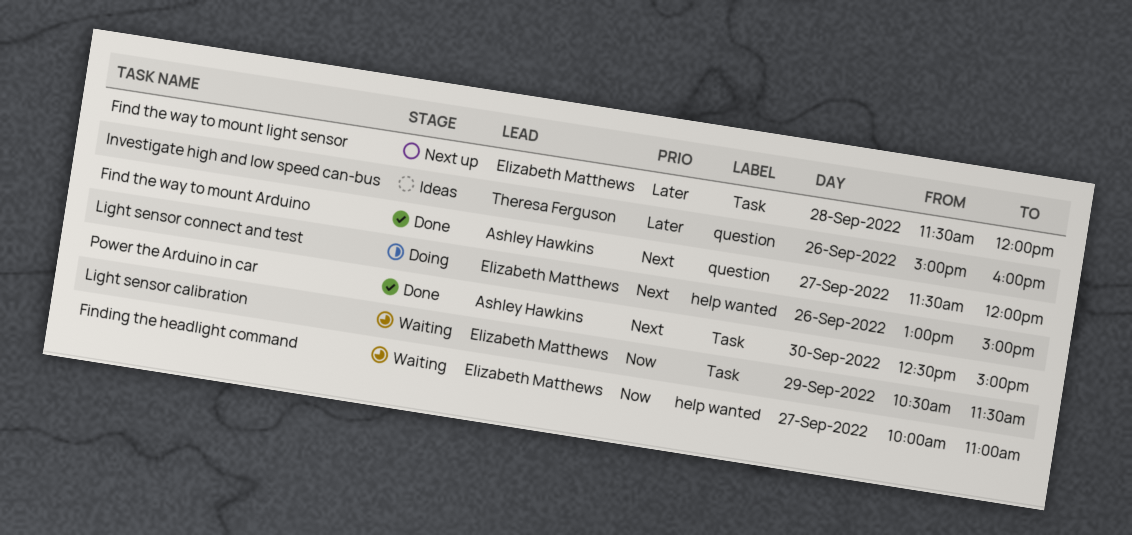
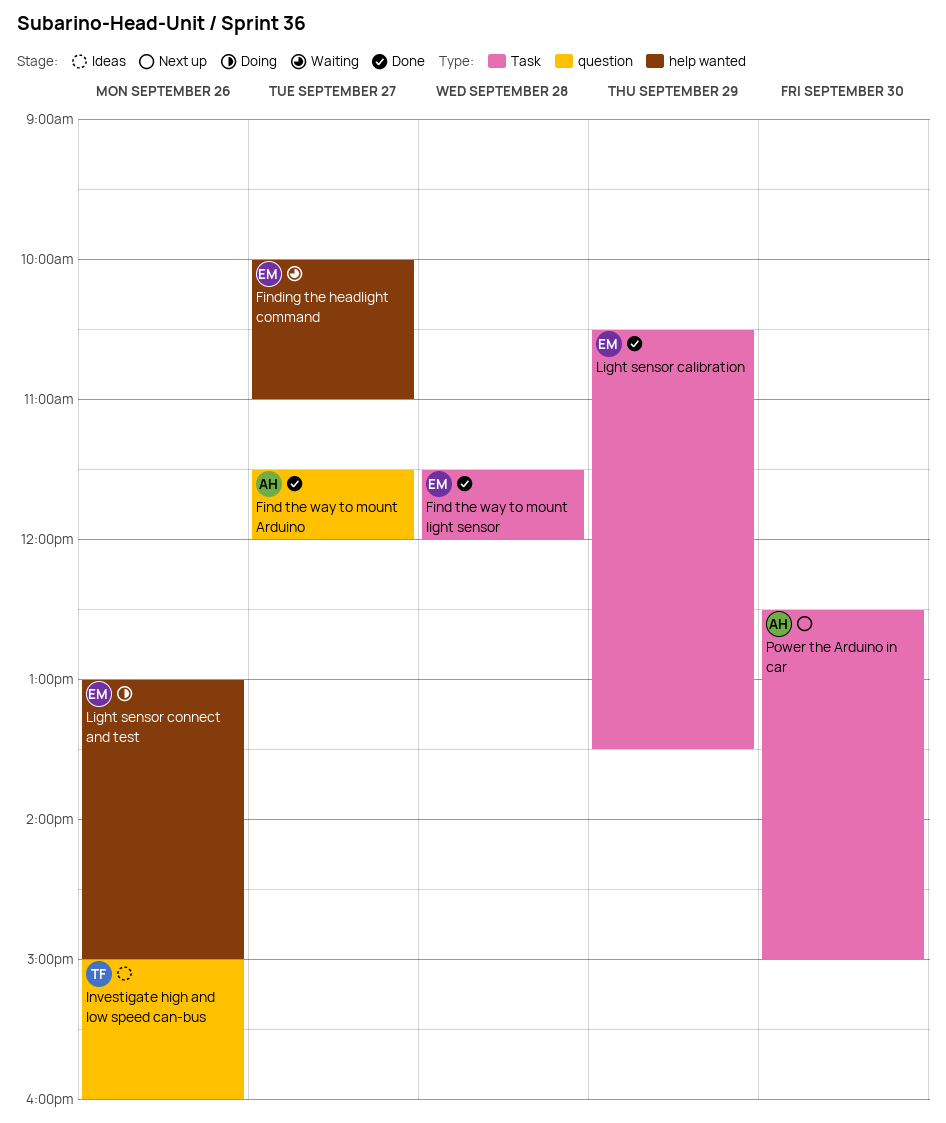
Find the way to mount light sensor, status: Next up -> Done
Light sensor calibration, status: Waiting -> Done
Light sensor calibration, ends: 11:30 -> 13:30
Power the Arduino in car, status: Done -> Next up

